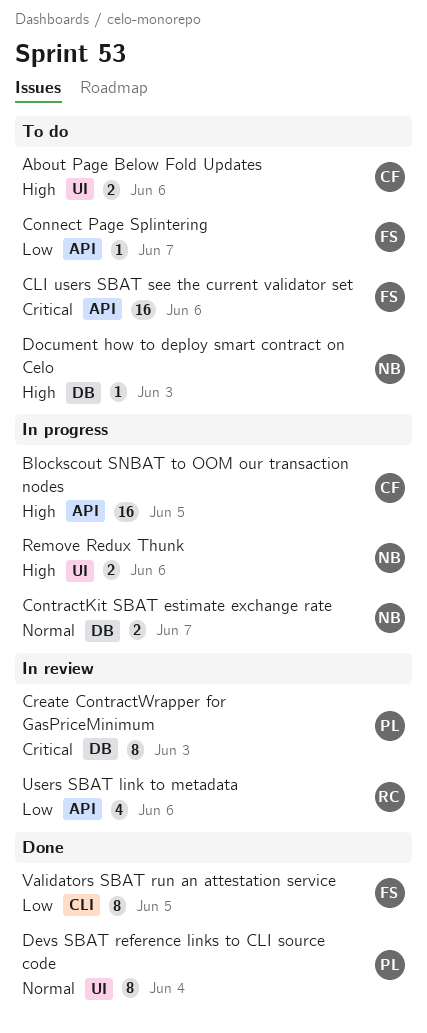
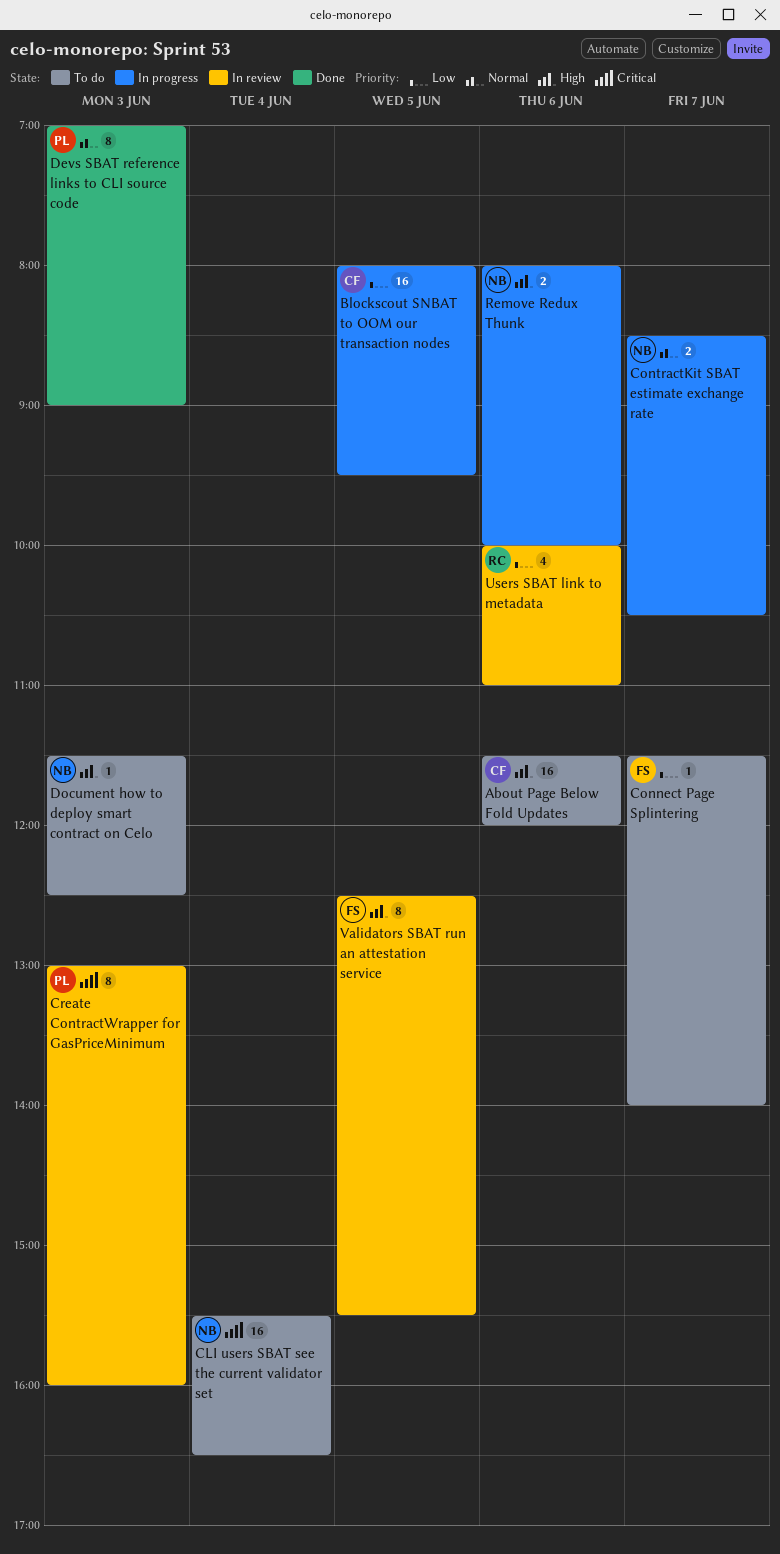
About Page Below Fold Updates, estimate: 2 -> 16
Blockscout SNBAT to OOM our transaction nodes, priority: High -> Low
CLI users SBAT see the current validator set, owner: FS -> NB
CLI users SBAT see the current validator set, day: Jun 6 -> Jun 4
Devs SBAT reference links to CLI source code, day: Jun 4 -> Jun 3
Validators SBAT run an attestation service, status: Done -> In review
Validators SBAT run an attestation service, priority: Low -> High

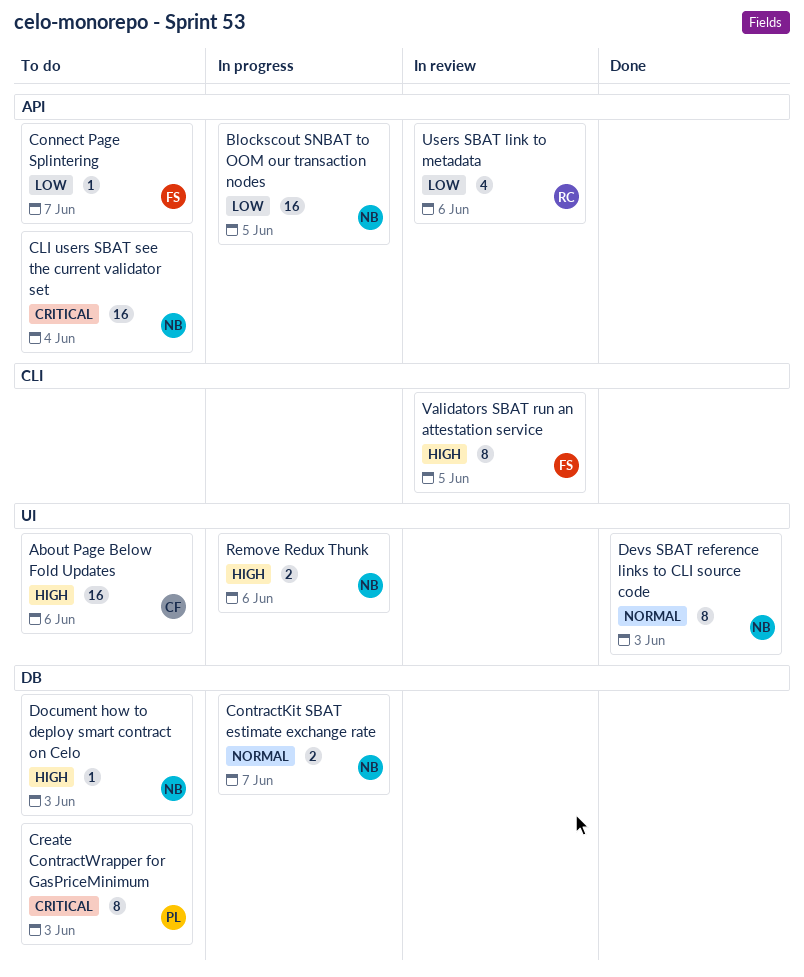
Blockscout SNBAT to OOM our transaction nodes, owner: CF -> NB
Create ContractWrapper for GasPriceMinimum, status: In review -> To do
Devs SBAT reference links to CLI source code, owner: PL -> NB

